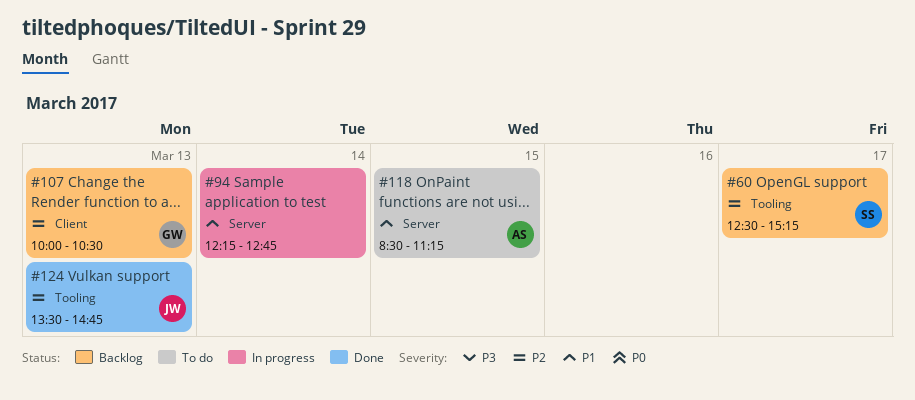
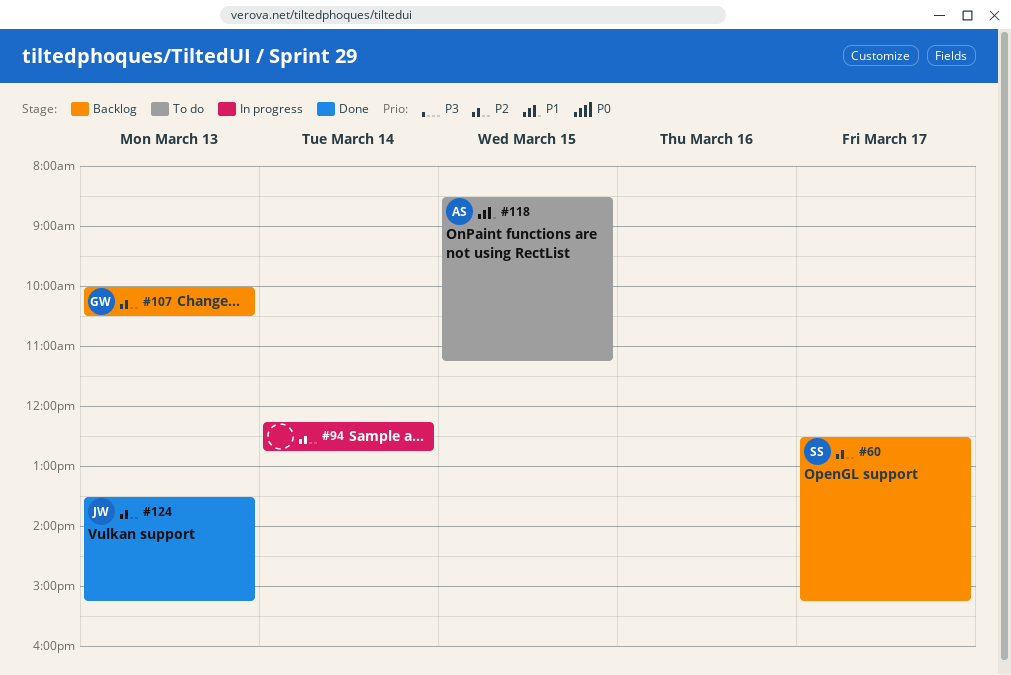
#94, priority: P1 -> P2
#124, ends: 14:45 -> 15:15

